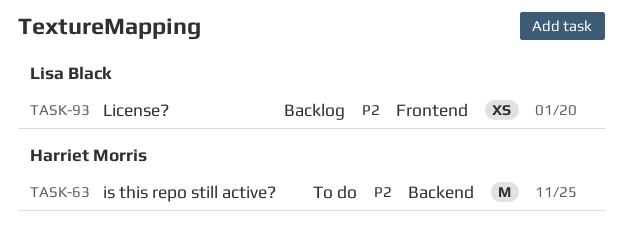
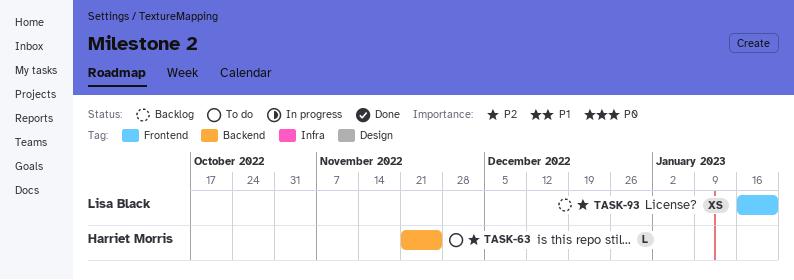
TASK-63, estimate: M -> L

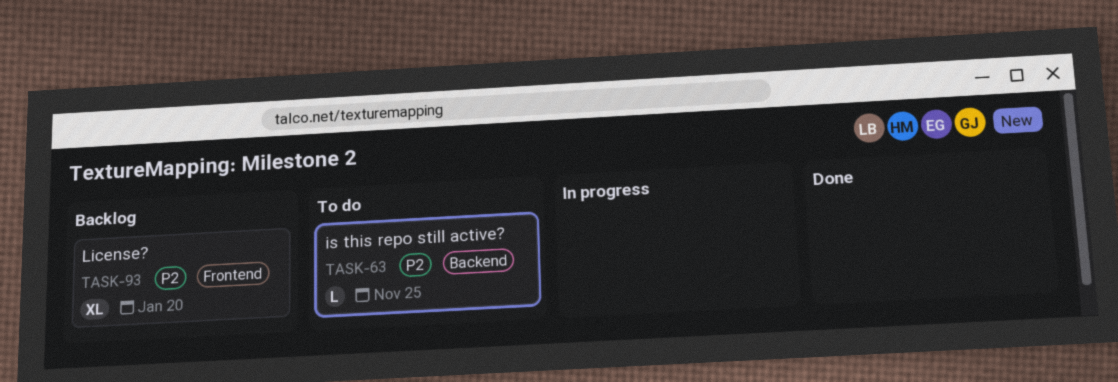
TASK-93, estimate: XS -> XL

